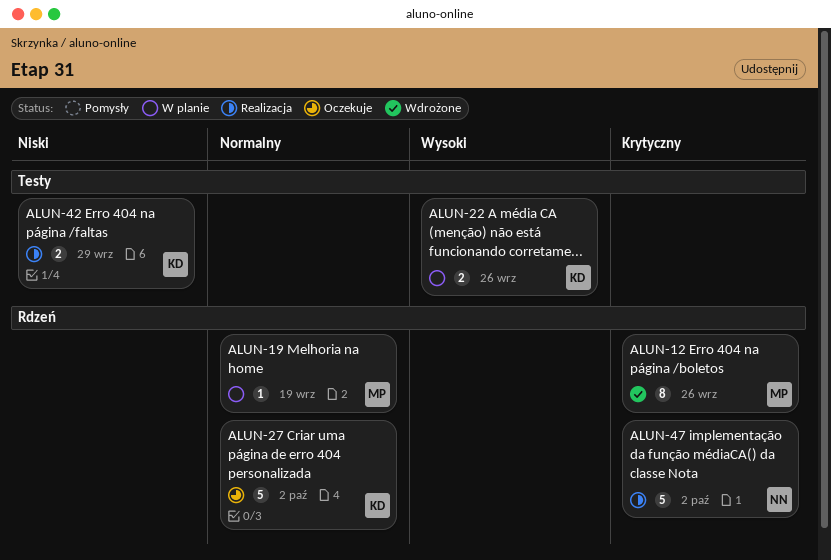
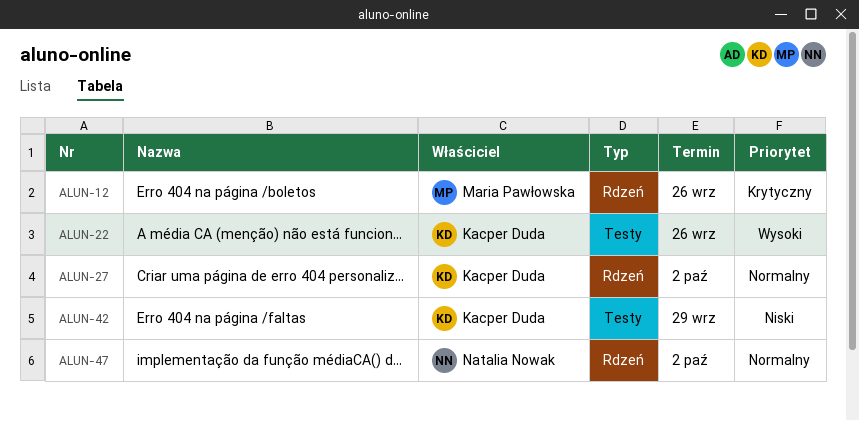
ALUN-19: present -> none
ALUN-47, priority: Krytyczny -> Normalny

